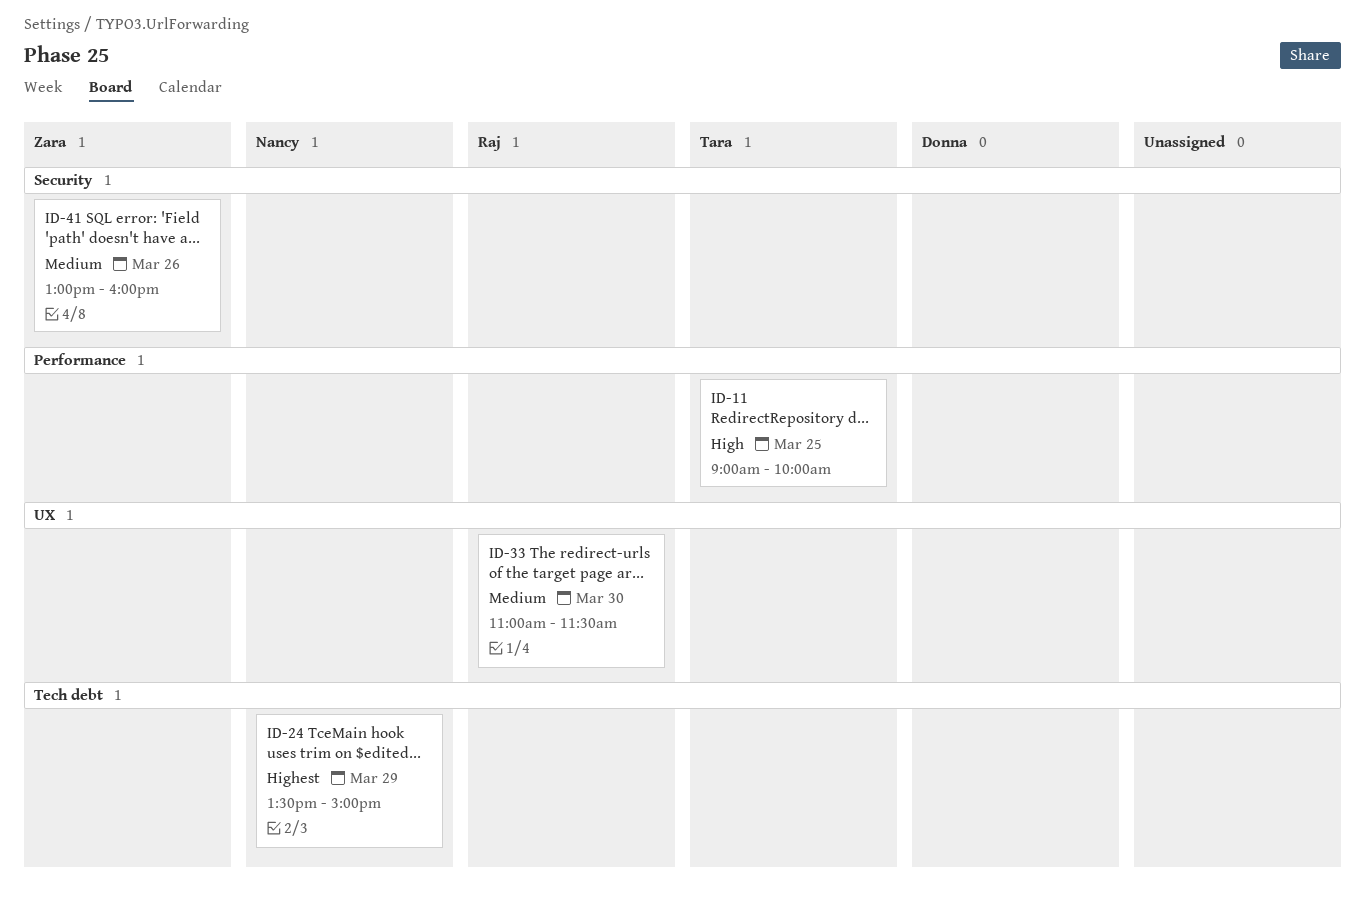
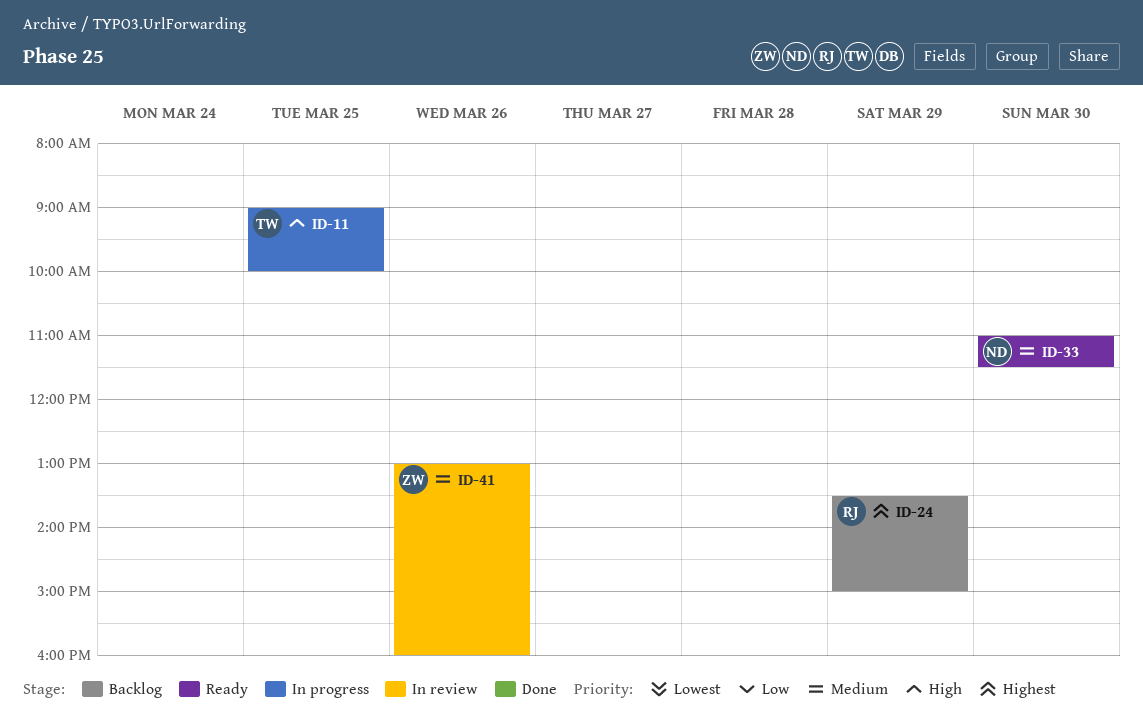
ID-24, owner: Nancy -> Raj
ID-33, owner: Raj -> Nancy

